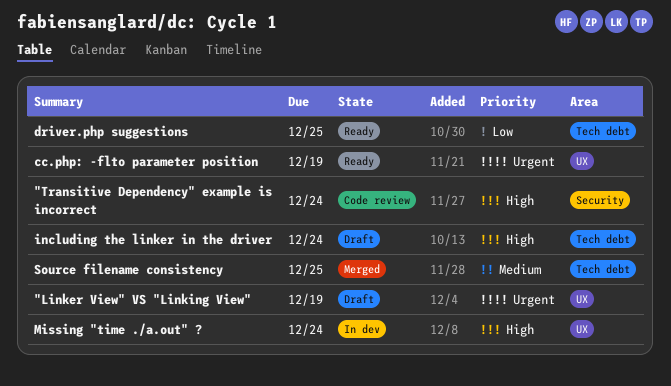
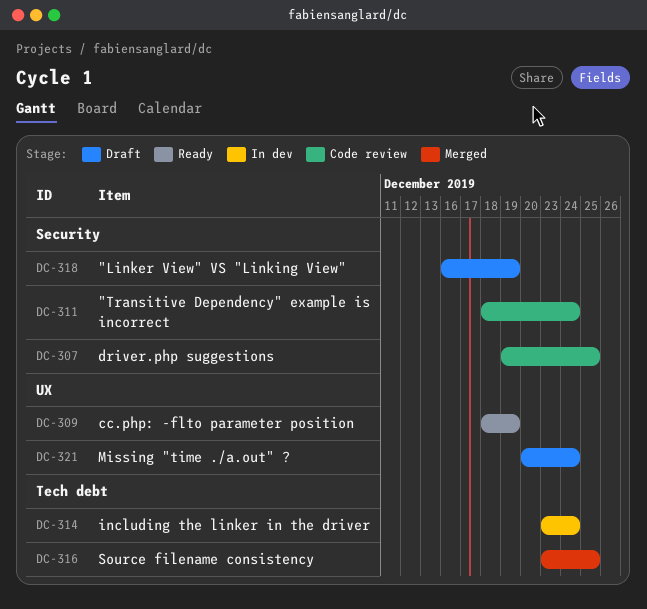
"Linker View" VS "Linking View", label: UX -> Security
driver.php suggestions, status: Ready -> Code review
driver.php suggestions, label: Tech debt -> Security
including the linker in the driver, status: Draft -> In dev
Missing "time ./a.out" ?, status: In dev -> Draft

